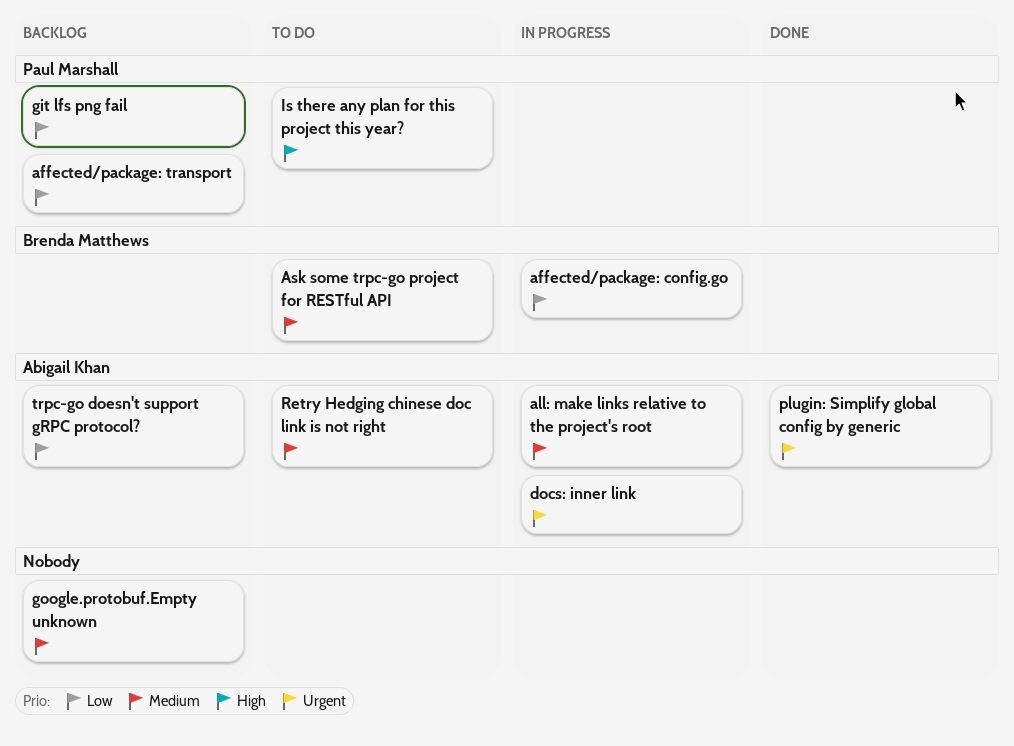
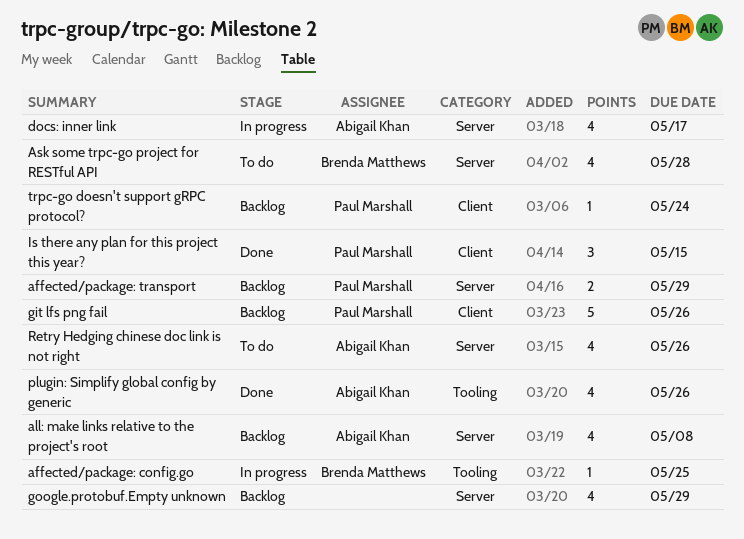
all: make links relative to the project's root, status: In progress -> Backlog
Is there any plan for this project this year?, status: To do -> Done
trpc-go doesn't support gRPC protocol?, owner: Abigail Khan -> Paul Marshall

